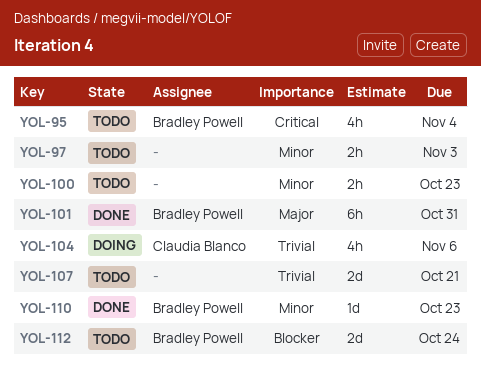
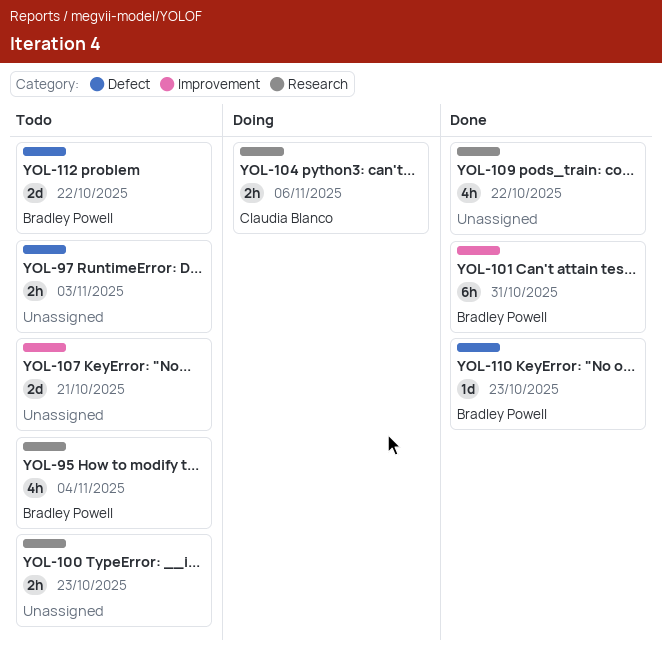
YOL-104, estimate: 4h -> 2h
YOL-109: none -> present
YOL-112, due: Oct 24 -> Oct 22

